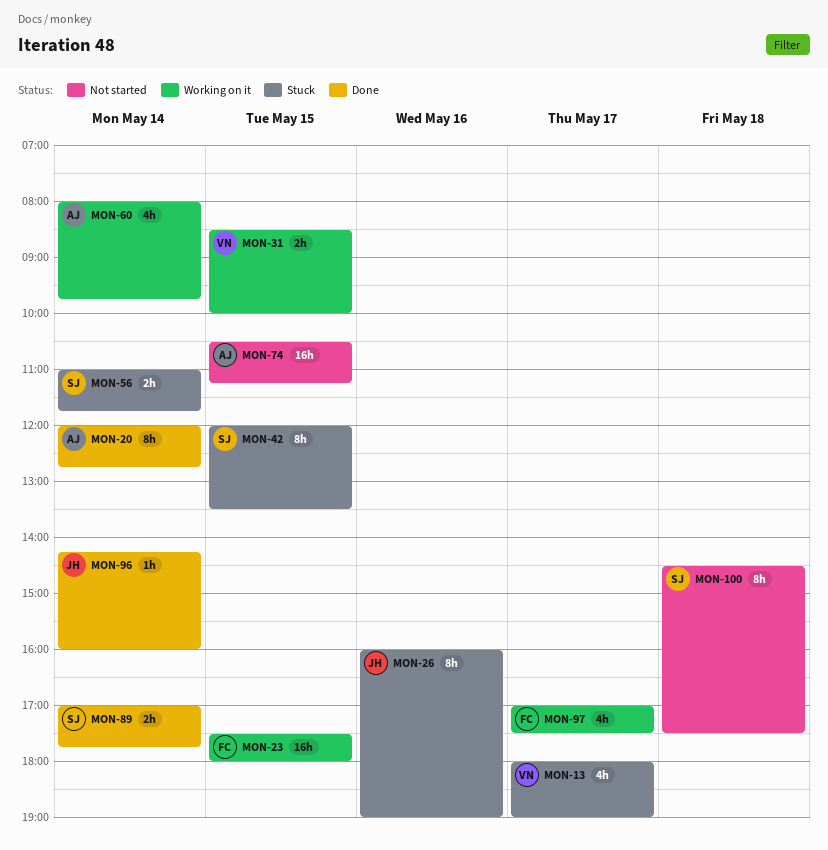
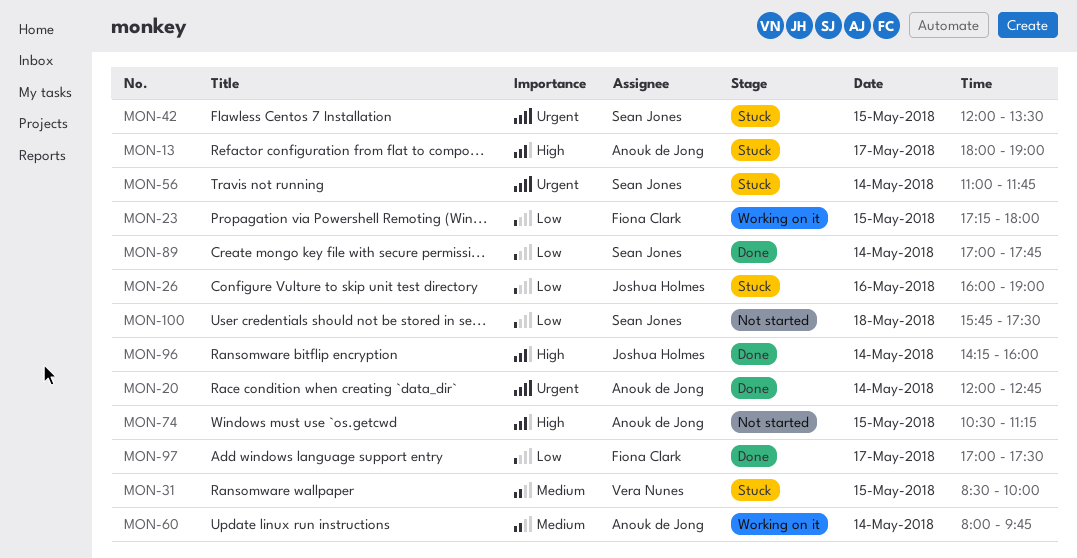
MON-13, owner: Vera Nunes -> Anouk de Jong
MON-23, begins: 17:30 -> 17:15
MON-31, status: Working on it -> Stuck
MON-97, status: Working on it -> Done
MON-100, begins: 14:30 -> 15:45

